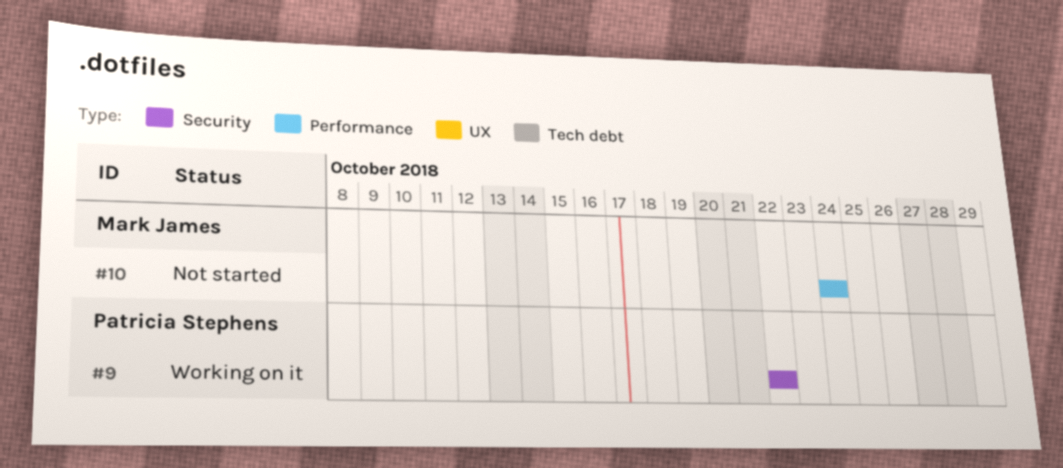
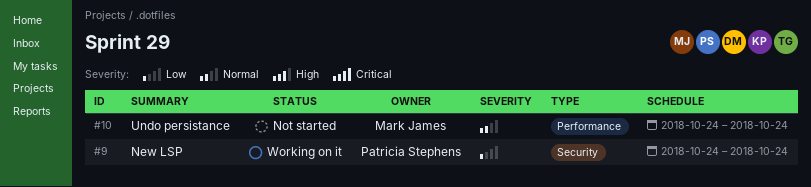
#9, start: Oct 22 -> Oct 24
#9, due: Oct 22 -> Oct 24

